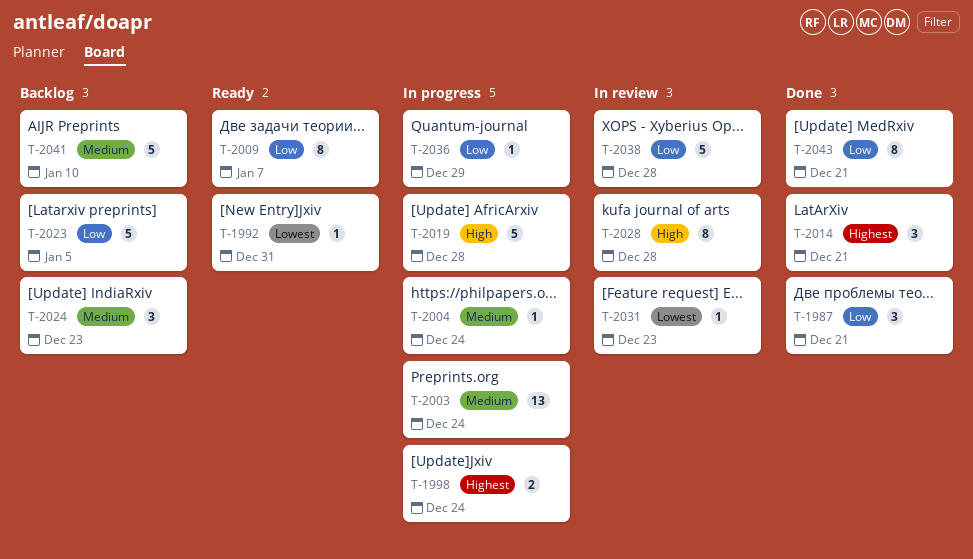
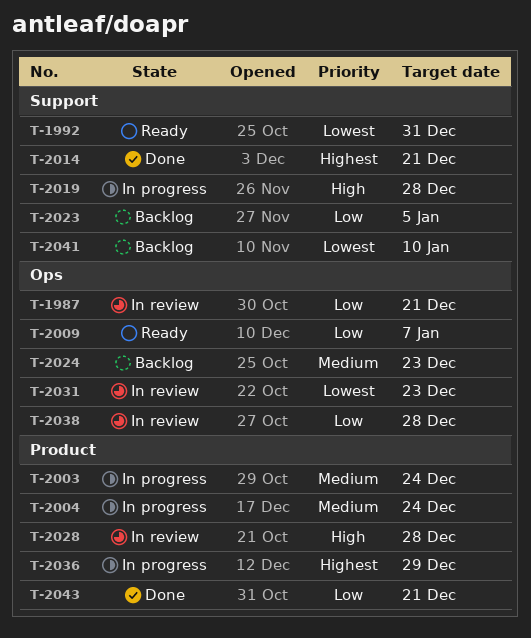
T-1987, status: Done -> In review
T-1998: present -> none
T-2036, priority: Low -> Highest
T-2041, priority: Medium -> Lowest

